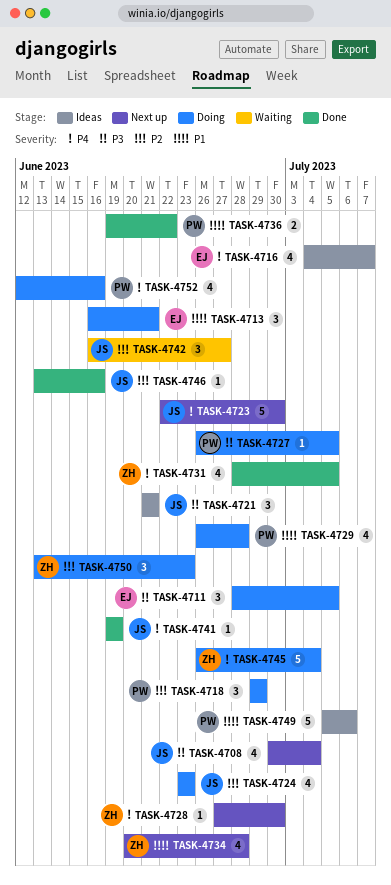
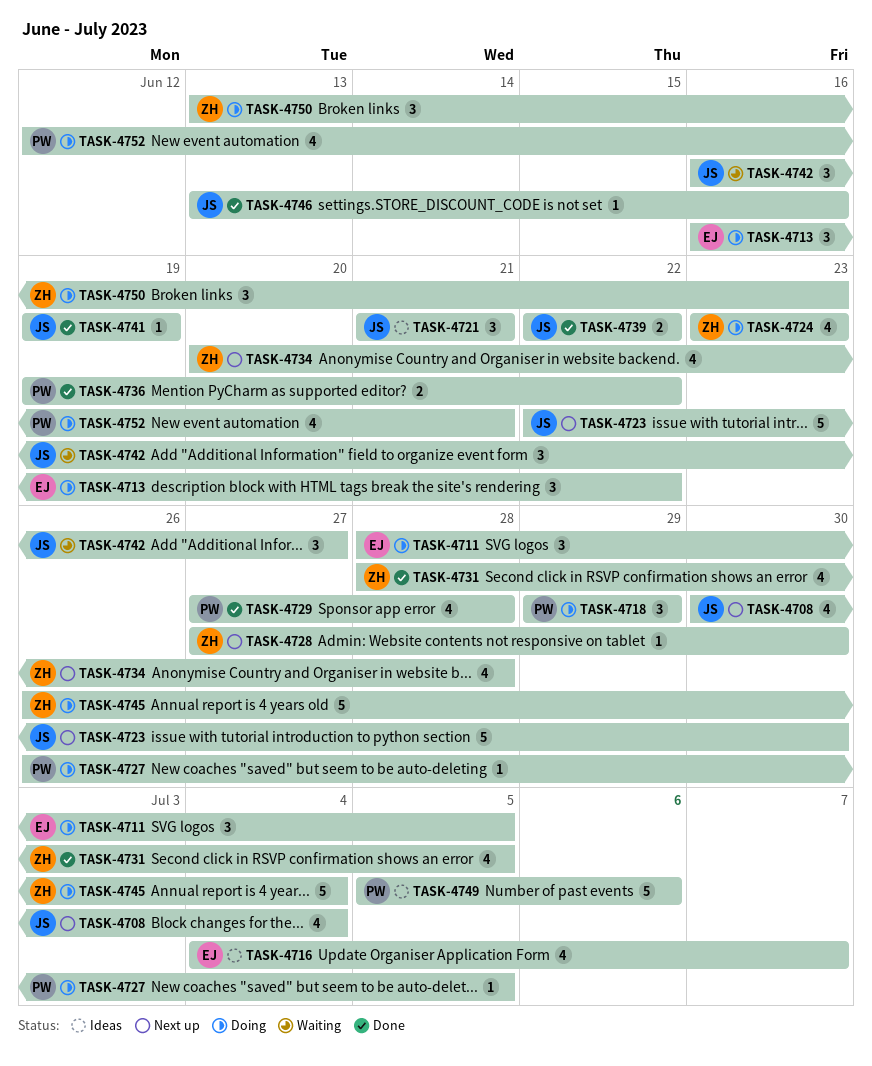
TASK-4713, due: Jun 21 -> Jun 22
TASK-4724, owner: JS -> ZH
TASK-4729, status: Doing -> Done
TASK-4729, start: Jun 26 -> Jun 27
TASK-4739: none -> present
TASK-4752, due: Jun 16 -> Jun 21

